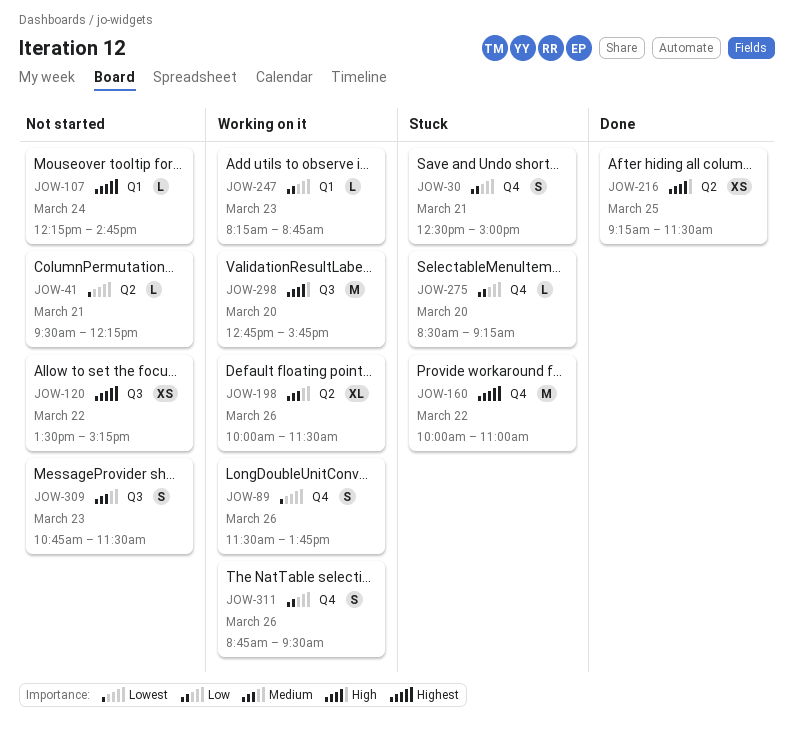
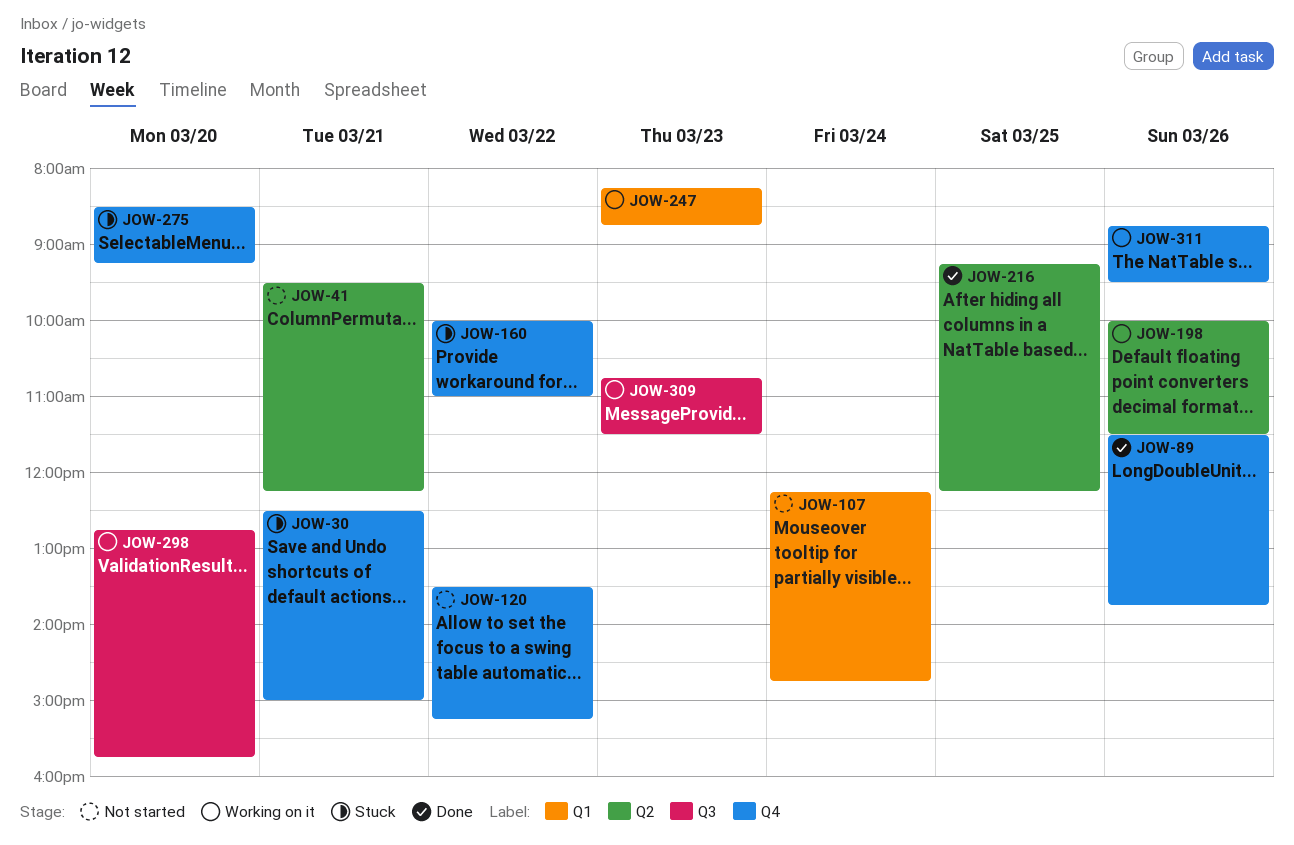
JOW-89, status: Working on it -> Done
JOW-120, label: Q3 -> Q4
JOW-216, ends: 11:30 -> 12:15
JOW-309, status: Not started -> Working on it

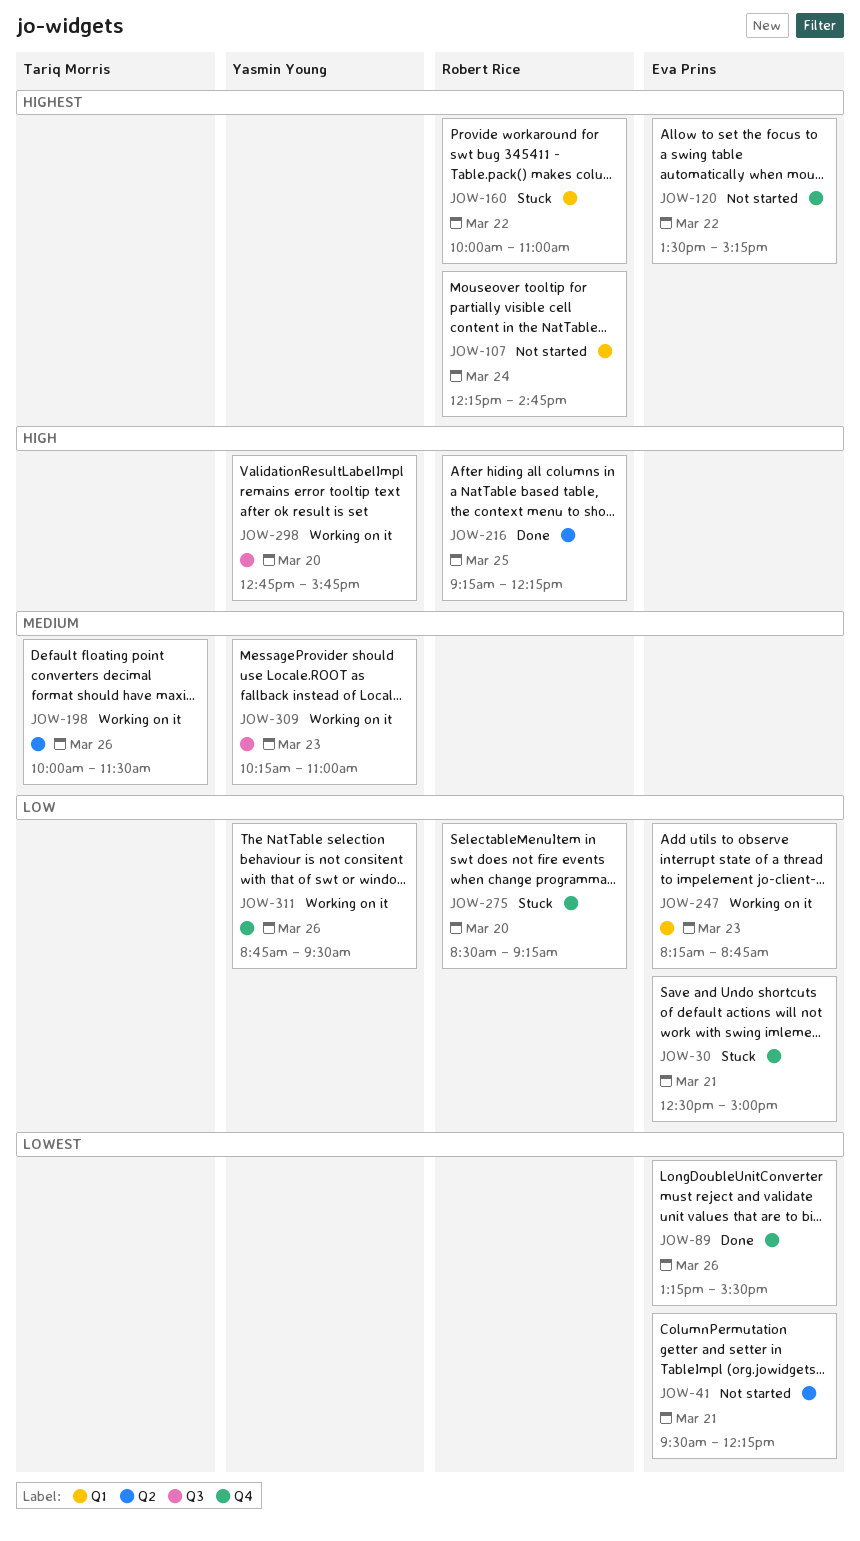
JOW-89, begins: 11:30 -> 13:15
JOW-89, ends: 13:45 -> 15:30
JOW-160, label: Q4 -> Q1
JOW-309, begins: 10:45 -> 10:15
JOW-309, ends: 11:30 -> 11:00

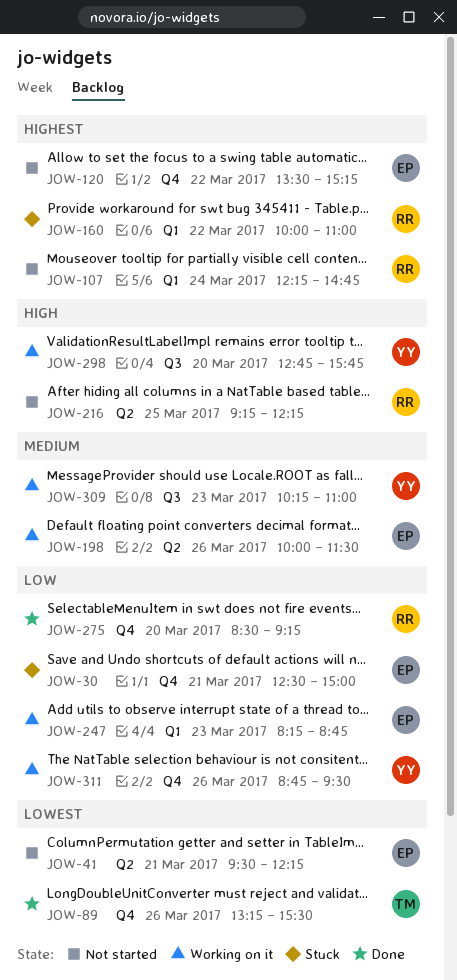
JOW-89, owner: Eva Prins -> Tariq Morris
JOW-198, owner: Tariq Morris -> Eva Prins
JOW-216, status: Done -> Not started
JOW-275, status: Stuck -> Done

